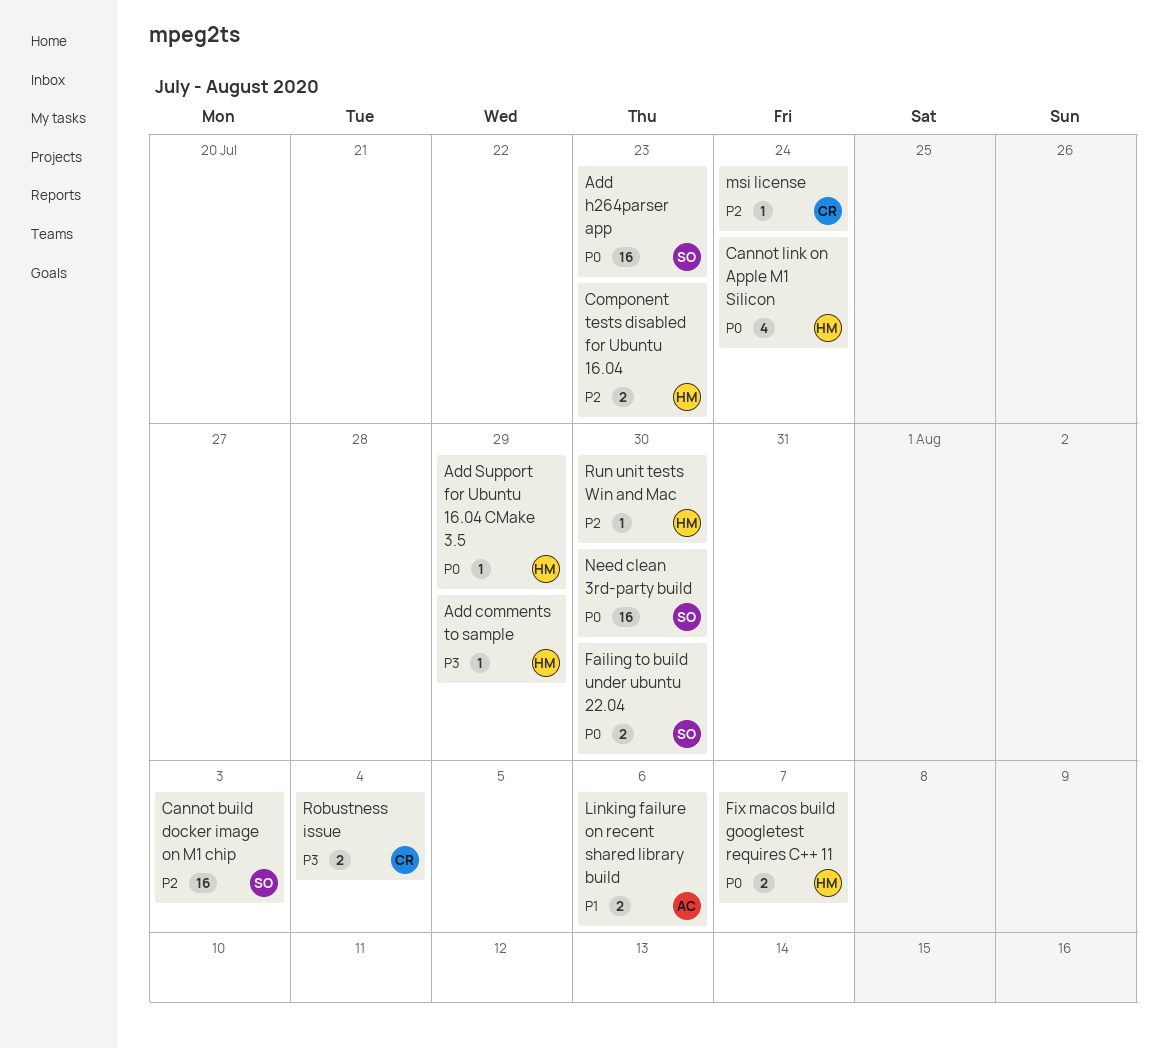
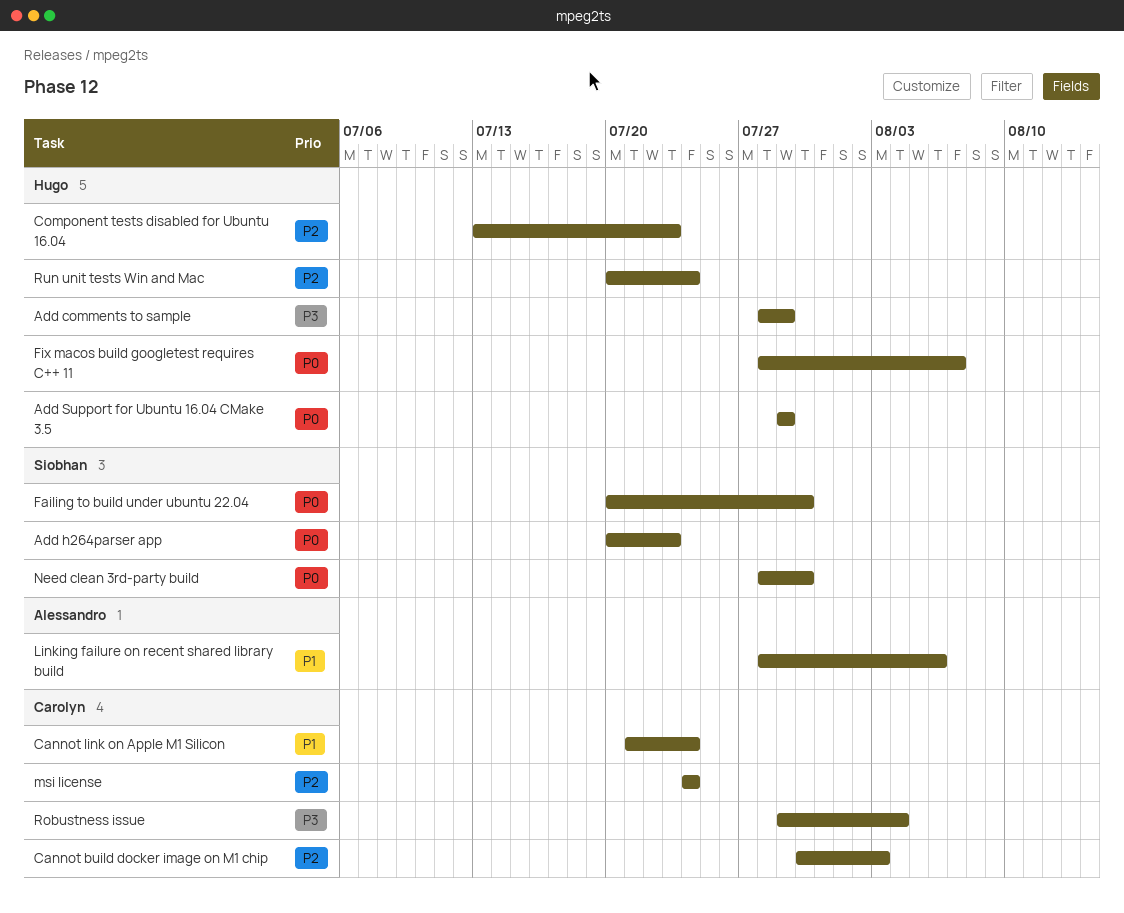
Cannot build docker image on M1 chip, owner: Siobhan -> Carolyn
Cannot link on Apple M1 Silicon, owner: Hugo -> Carolyn
Cannot link on Apple M1 Silicon, priority: P0 -> P1
Run unit tests Win and Mac, due: Jul 30 -> Jul 24

